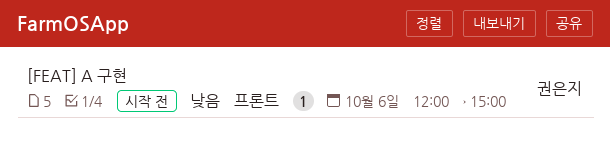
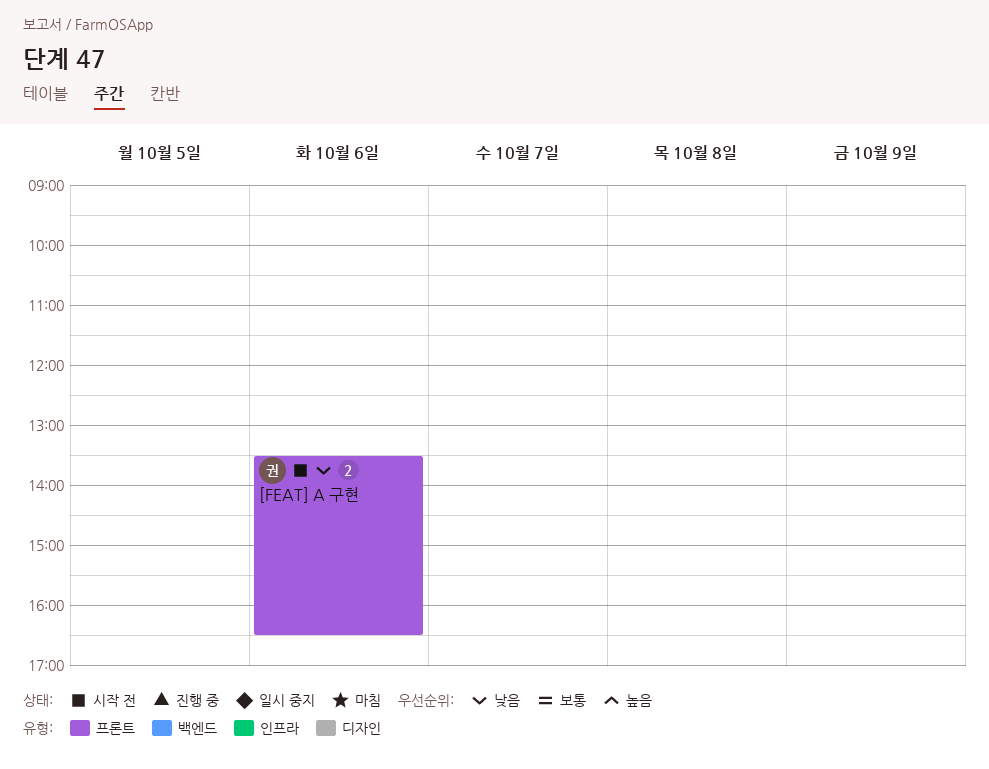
[FEAT] A 구현, estimate: 1 -> 2
[FEAT] A 구현, begins: 12:00 -> 13:30
[FEAT] A 구현, ends: 15:00 -> 16:30

